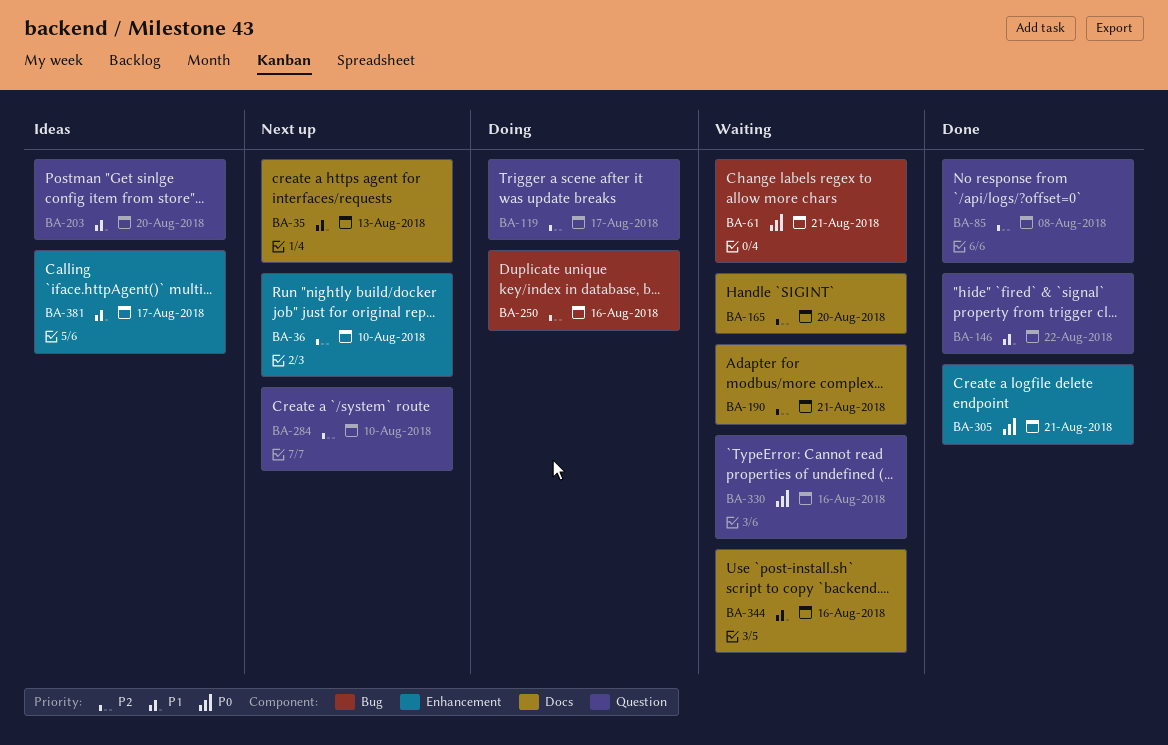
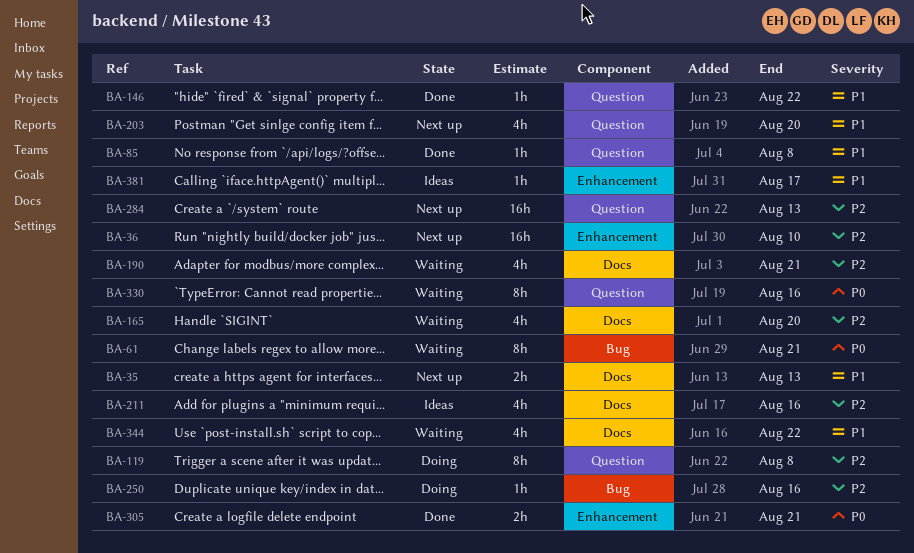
BA-85, priority: P2 -> P1
BA-119, due: Aug 17 -> Aug 8
BA-203, status: Ideas -> Next up
BA-211: none -> present
BA-284, due: Aug 10 -> Aug 13
BA-344, due: Aug 16 -> Aug 22

